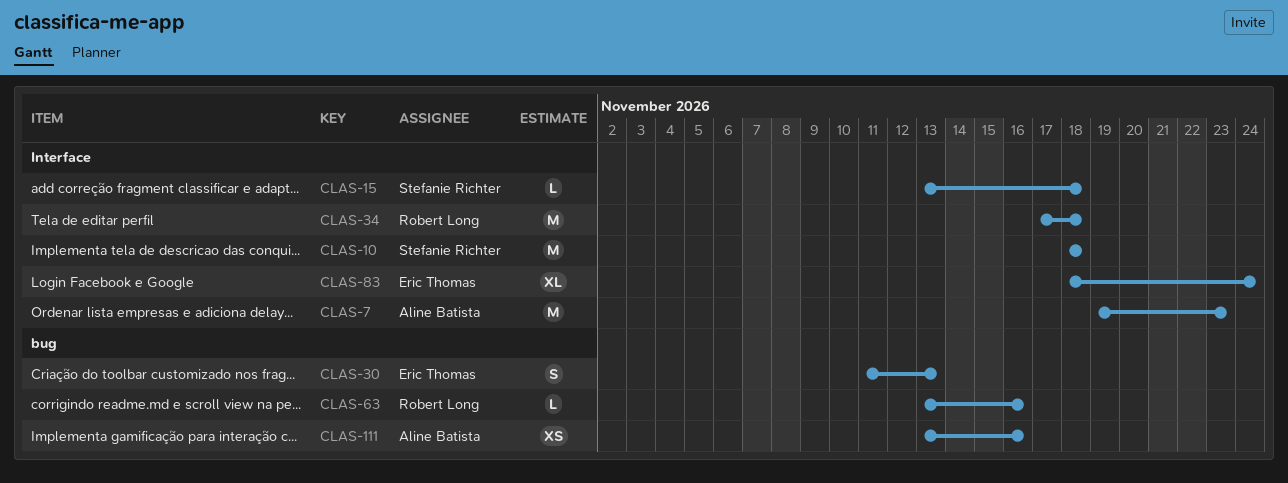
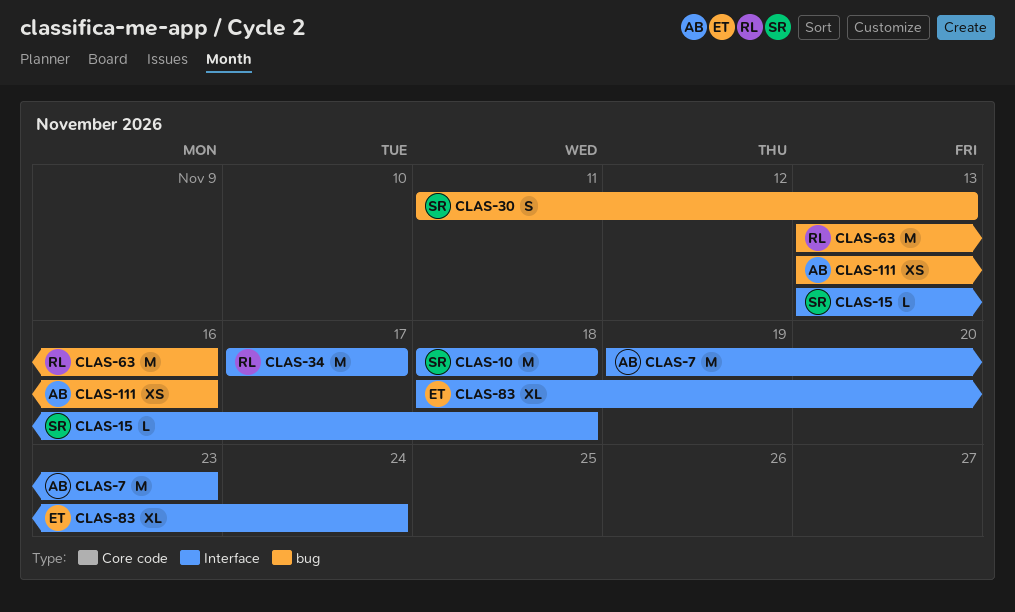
CLAS-30, owner: Eric Thomas -> Stefanie Richter
CLAS-34, due: Nov 18 -> Nov 17
CLAS-63, estimate: L -> M

